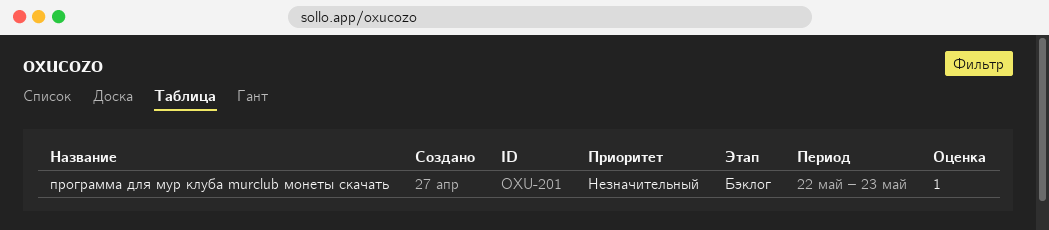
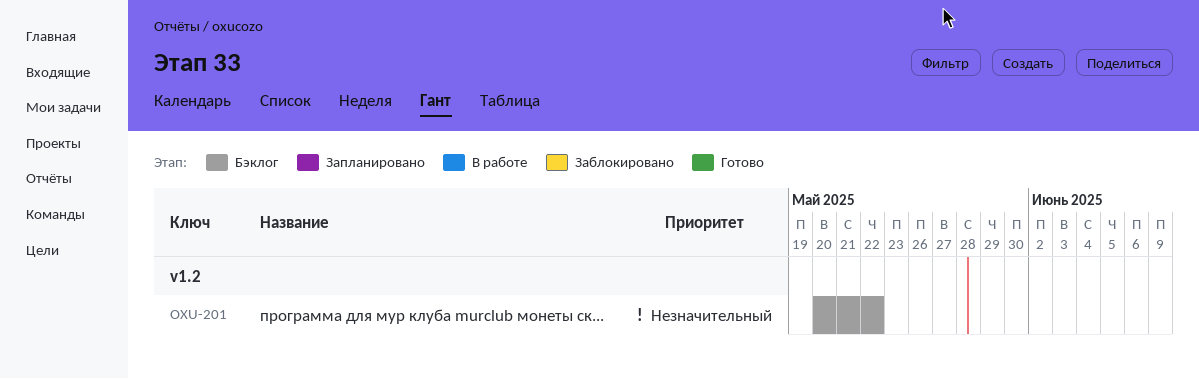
OXU-201, start: May 22 -> May 20
OXU-201, due: May 23 -> May 22

